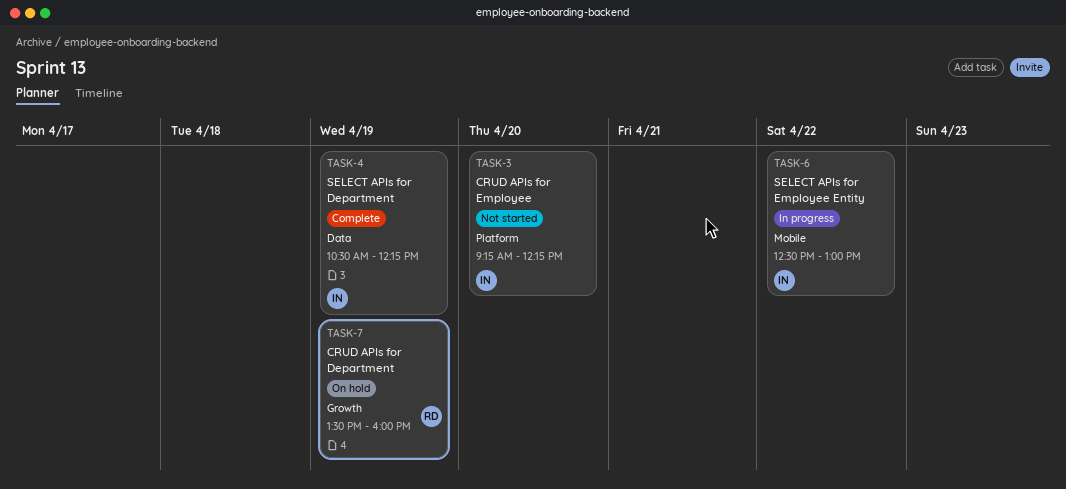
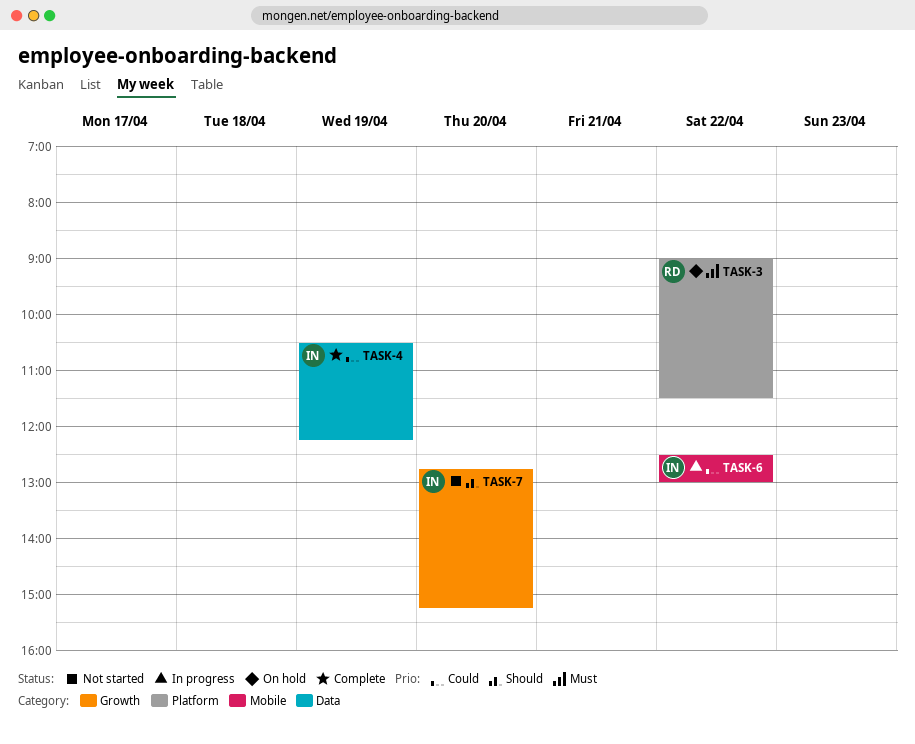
TASK-3, status: Not started -> On hold
TASK-3, owner: IN -> RD
TASK-3, day: Apr 20 -> Apr 22
TASK-3, begins: 09:15 -> 09:00
TASK-3, ends: 12:15 -> 11:30
TASK-7, status: On hold -> Not started
TASK-7, owner: RD -> IN
TASK-7, day: Apr 19 -> Apr 20
TASK-7, begins: 13:30 -> 12:45
TASK-7, ends: 16:00 -> 15:15

